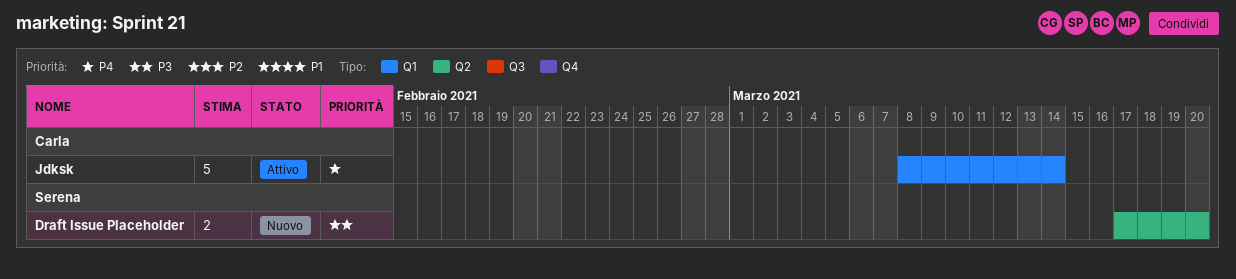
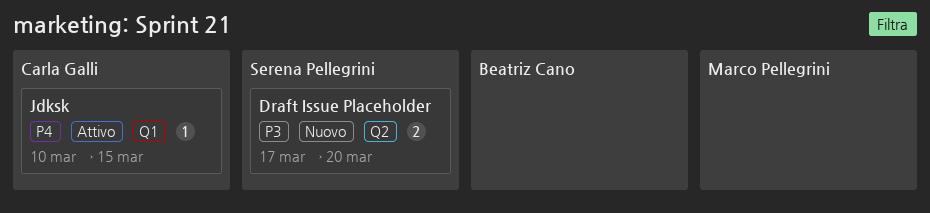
Jdksk, estimate: 5 -> 1
Jdksk, start: Mar 8 -> Mar 10
Jdksk, due: Mar 14 -> Mar 15

